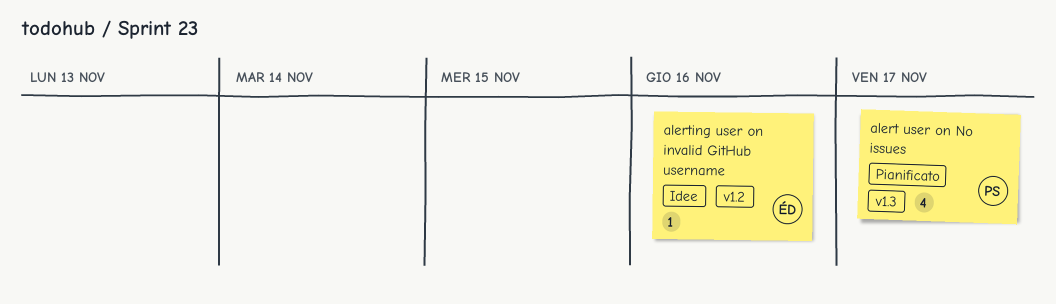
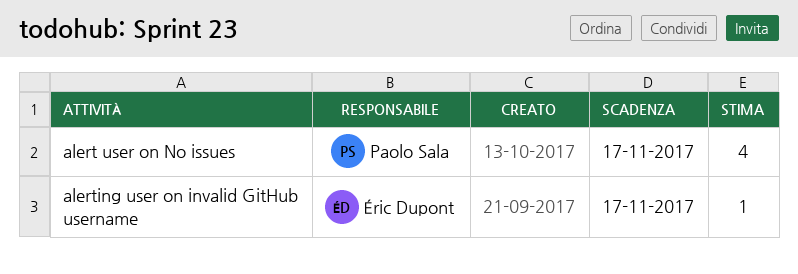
alerting user on invalid GitHub username, due: Nov 16 -> Nov 17

